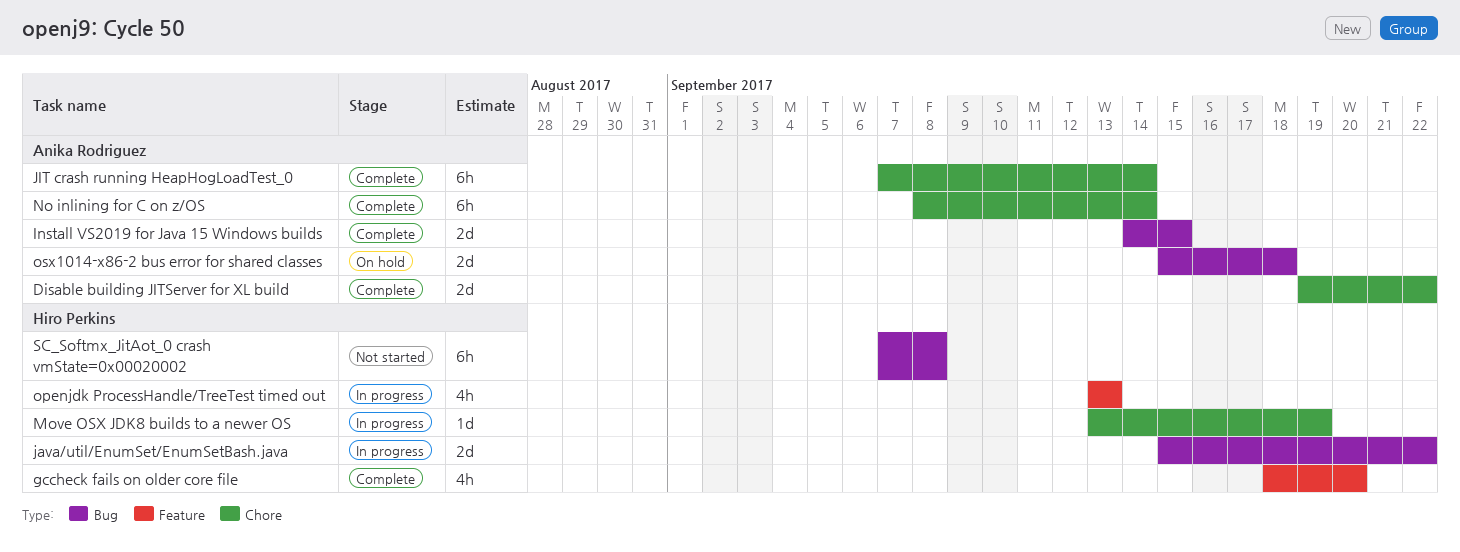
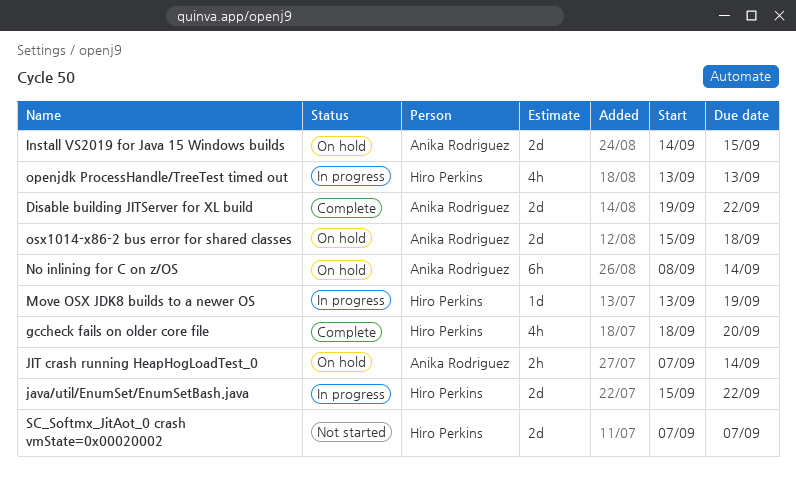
Install VS2019 for Java 15 Windows builds, status: Complete -> On hold
JIT crash running HeapHogLoadTest_0, status: Complete -> On hold
JIT crash running HeapHogLoadTest_0, estimate: 6h -> 2h
No inlining for C on z/OS, status: Complete -> On hold
SC_Softmx_JitAot_0 crash vmState=0x00020002, estimate: 6h -> 2d
SC_Softmx_JitAot_0 crash vmState=0x00020002, due: Sep 8 -> Sep 7

